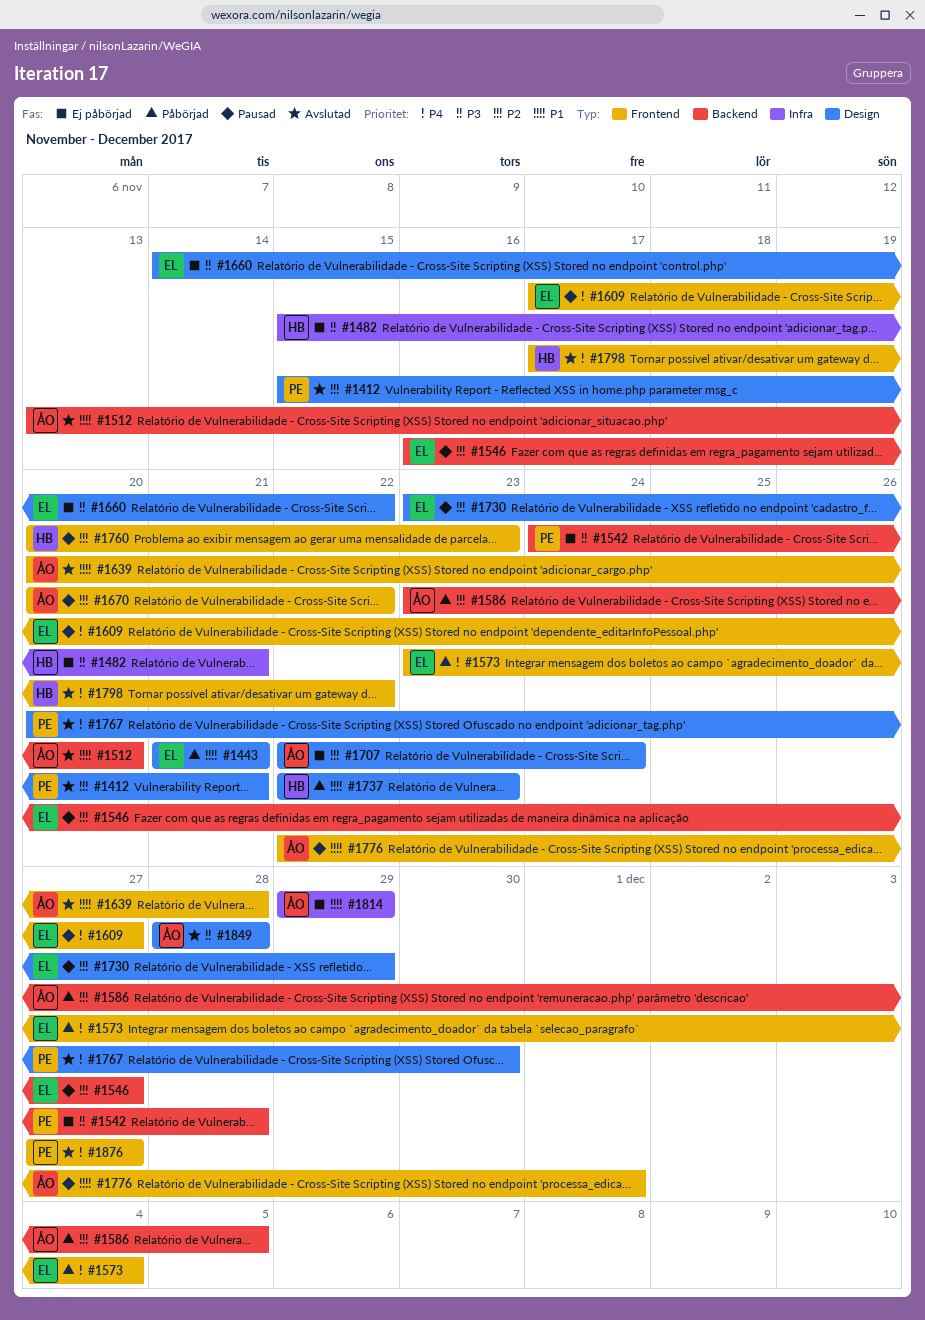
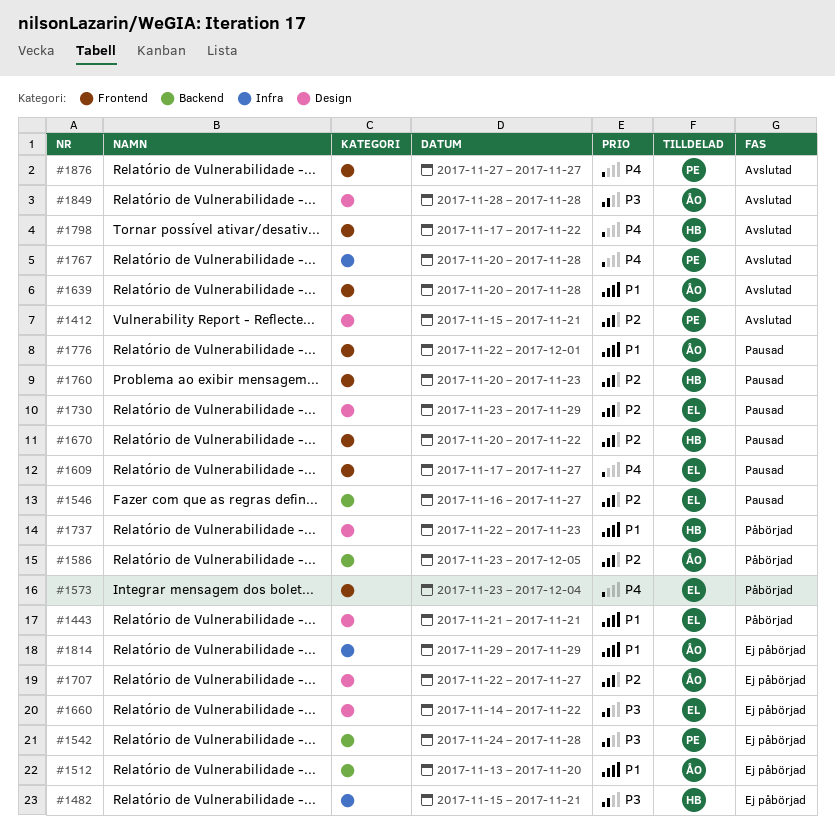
#1512, status: Avslutad -> Ej påbörjad
#1670, owner: ÅO -> HB
#1707, due: Nov 24 -> Nov 27
#1767, label: Design -> Infra
#1767, due: Nov 30 -> Nov 28

